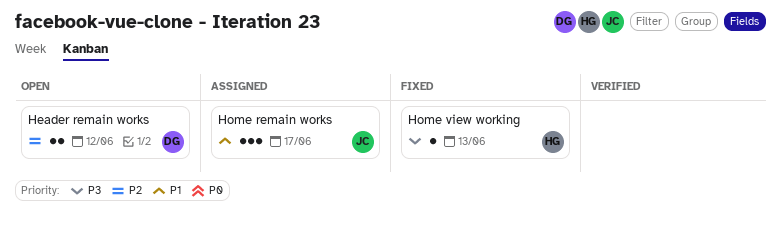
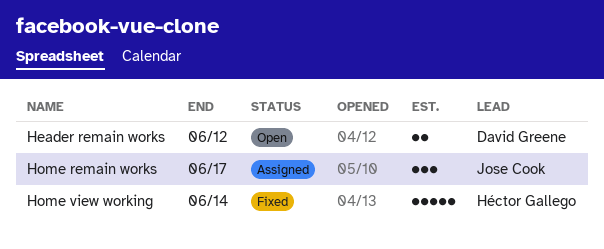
Home view working, estimate: 1 -> 5
Home view working, due: Jun 13 -> Jun 14

